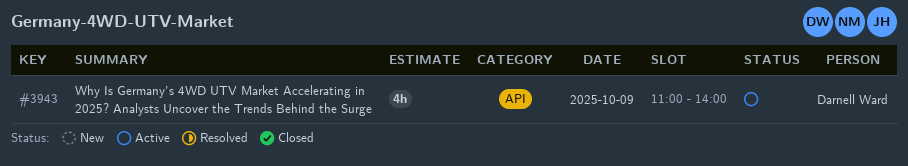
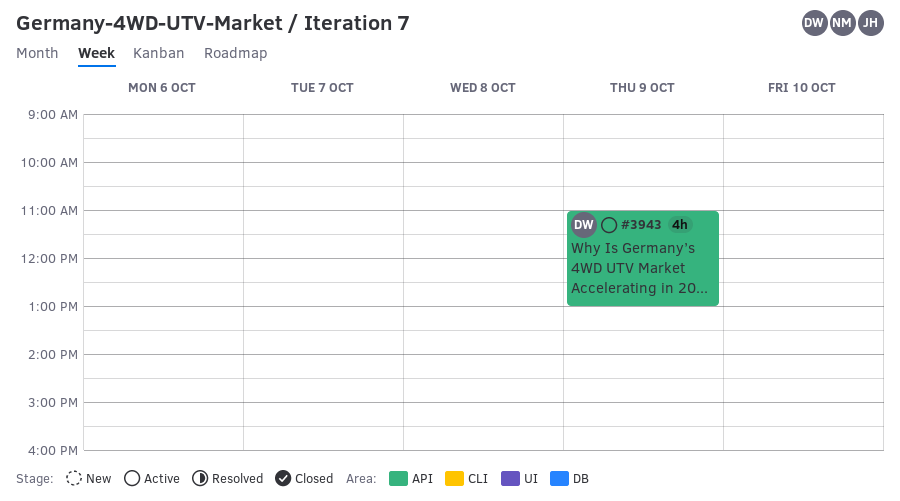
#3943, ends: 14:00 -> 13:00

